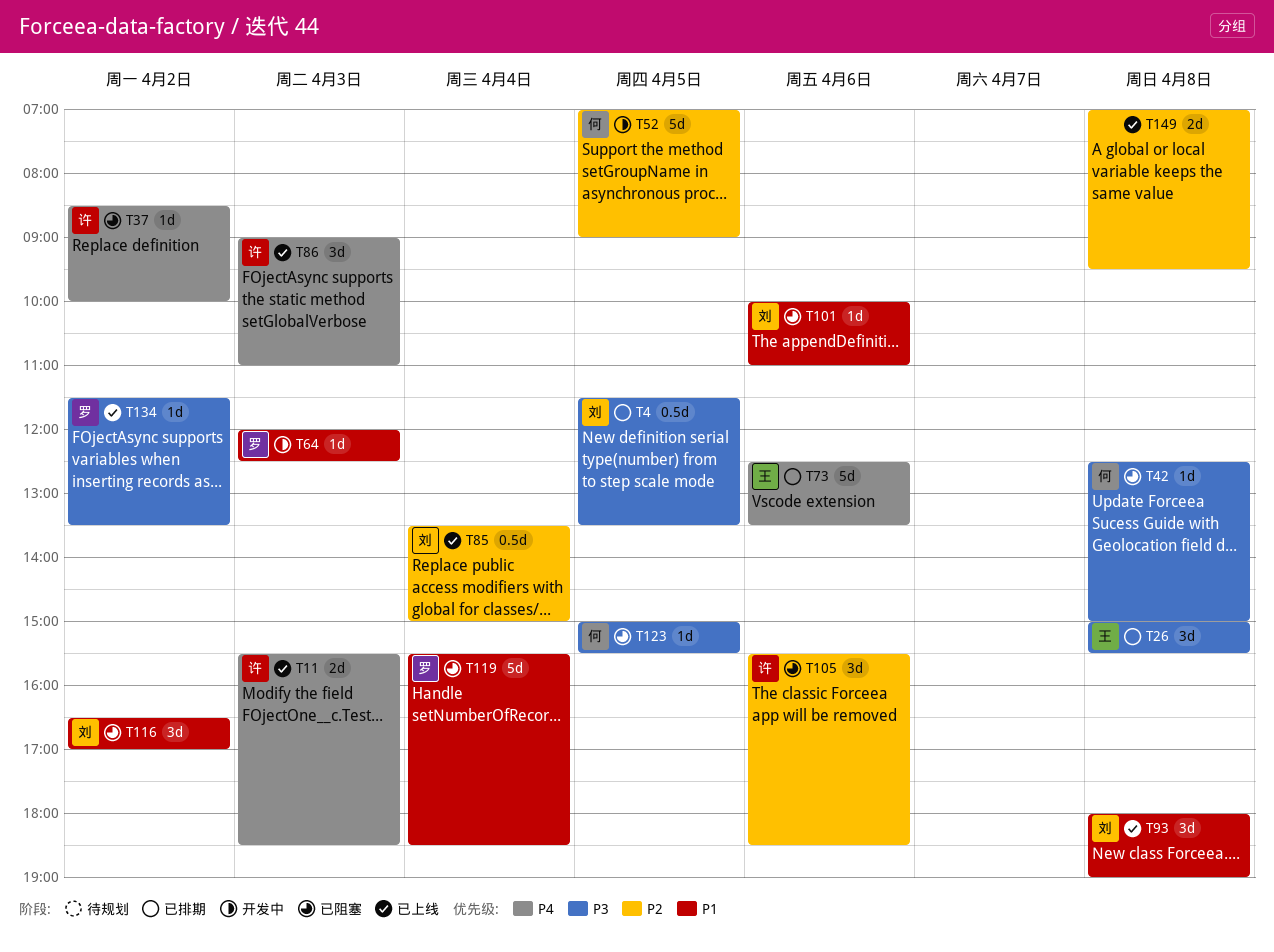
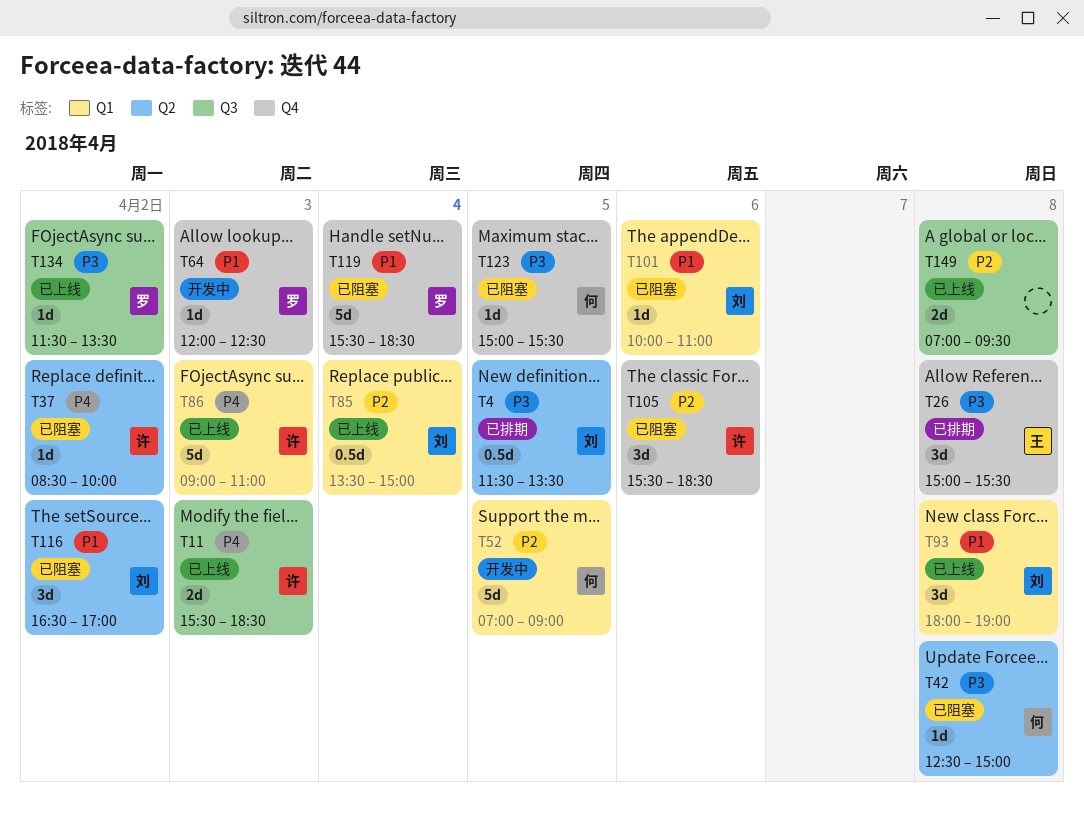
T73: present -> none
T86, estimate: 3d -> 5d

